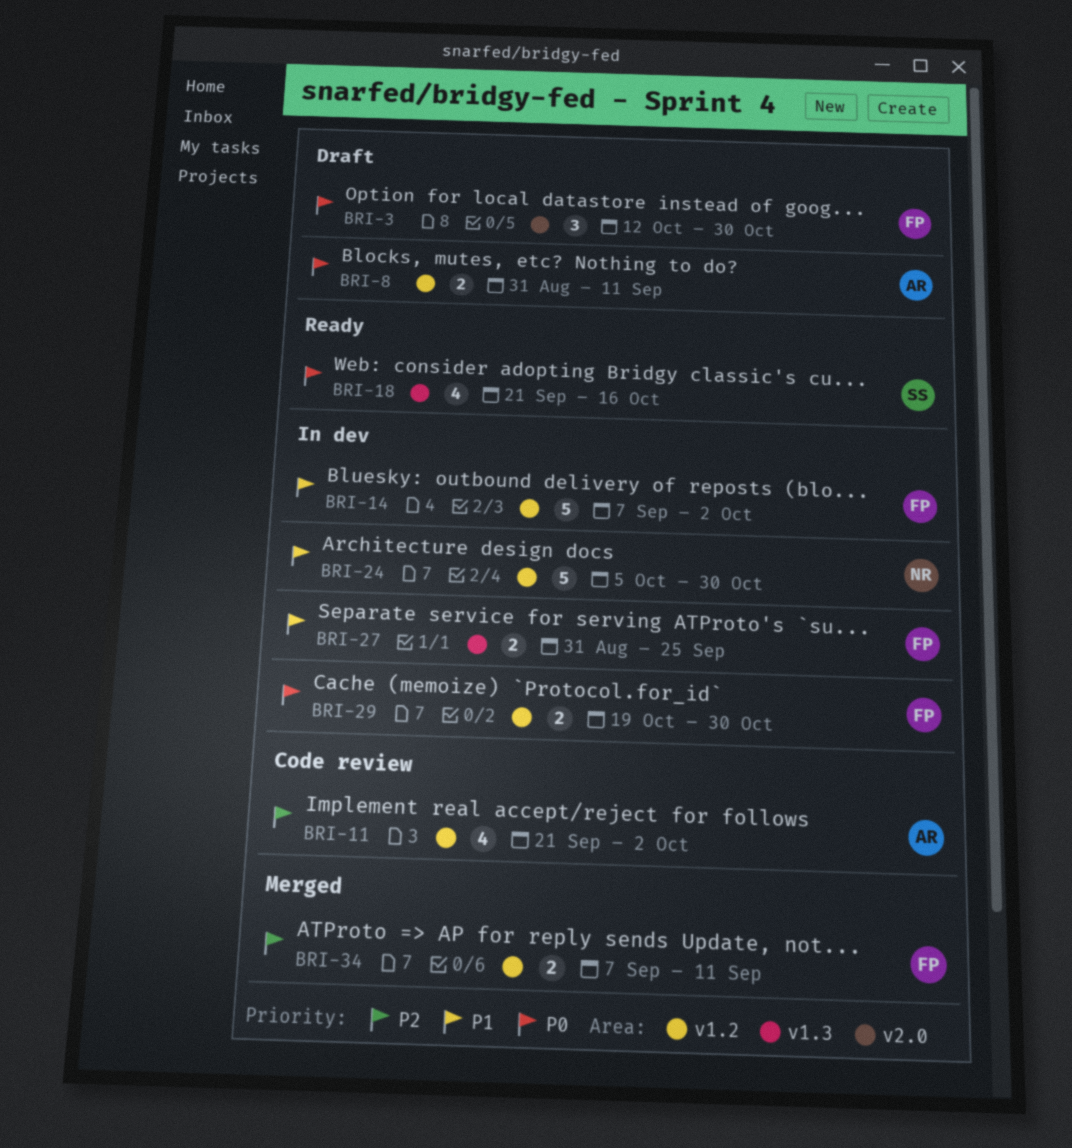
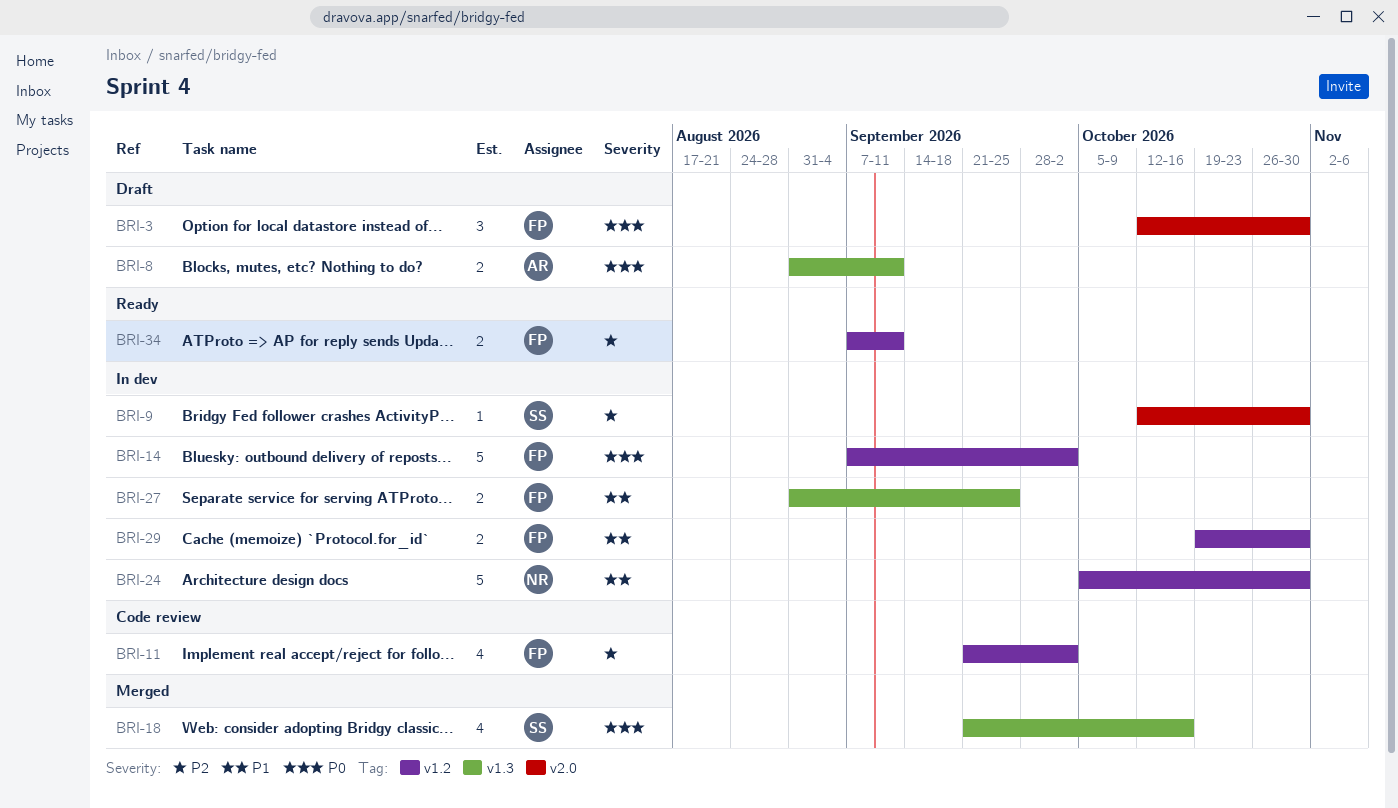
BRI-8, label: v1.2 -> v1.3
BRI-9: none -> present
BRI-11, owner: AR -> FP
BRI-14, priority: P1 -> P0
BRI-18, status: Ready -> Merged
BRI-29, priority: P0 -> P1
BRI-34, status: Merged -> Ready

